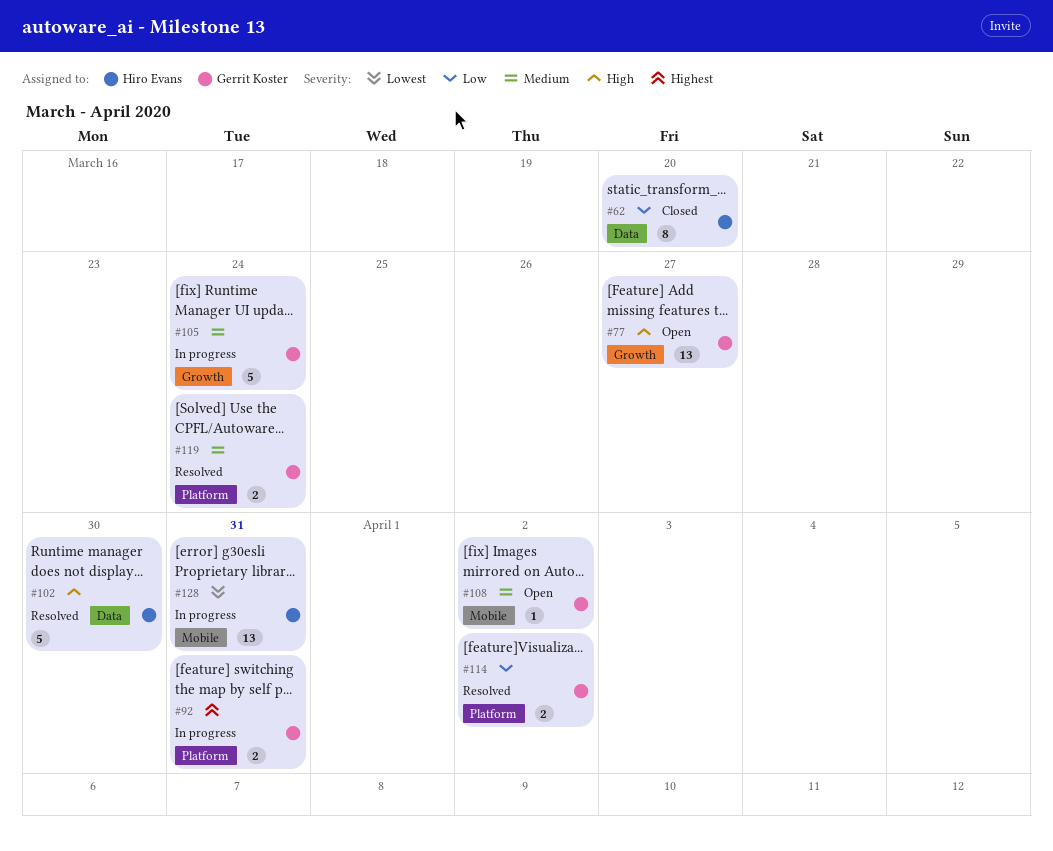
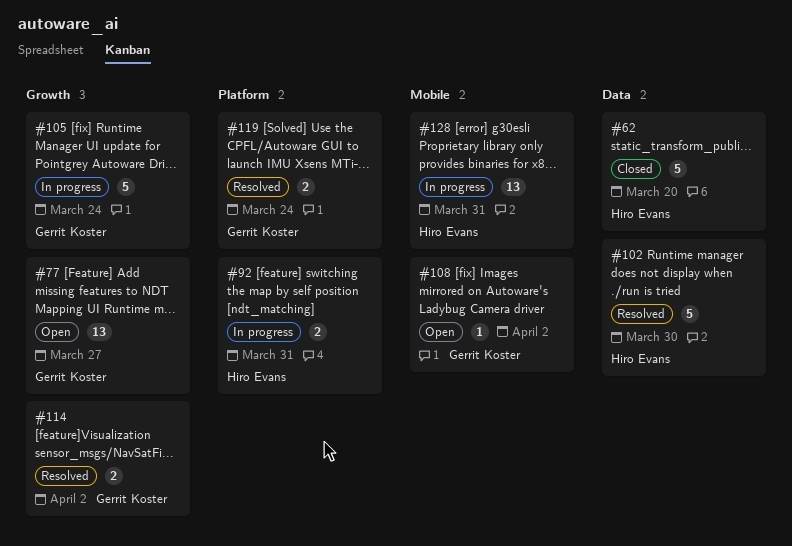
#62, estimate: 8 -> 5
#92, owner: Gerrit Koster -> Hiro Evans
#114, label: Platform -> Growth

